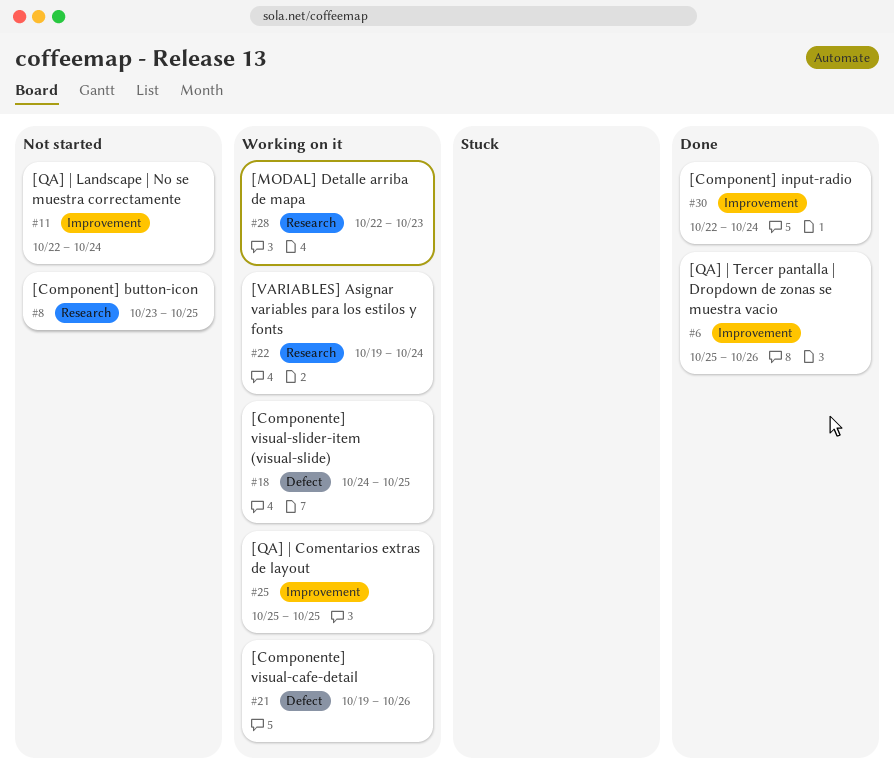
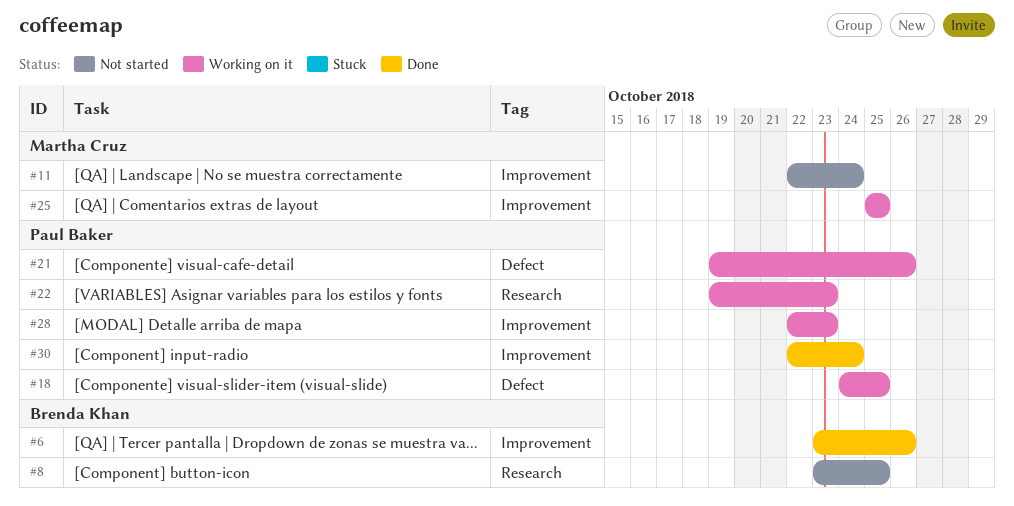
#6, start: Oct 25 -> Oct 23
#22, due: Oct 24 -> Oct 23
#28, label: Research -> Improvement

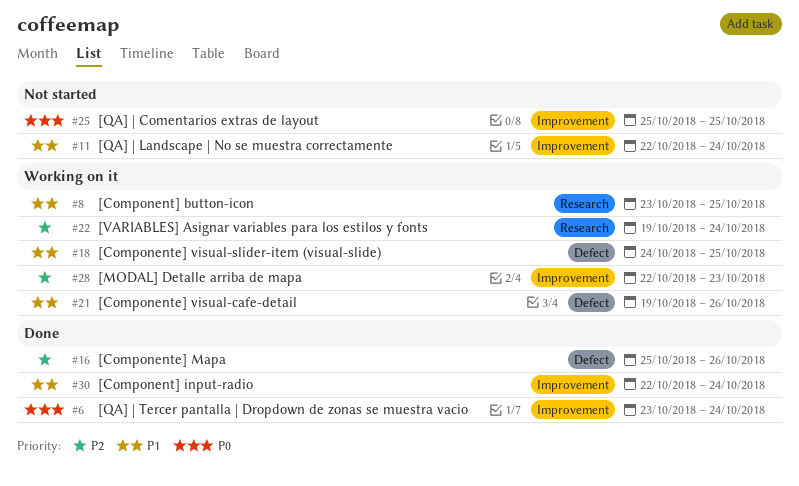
#6, due: Oct 26 -> Oct 24
#8, status: Not started -> Working on it
#16: none -> present
#22, due: Oct 23 -> Oct 24
#25, status: Working on it -> Not started

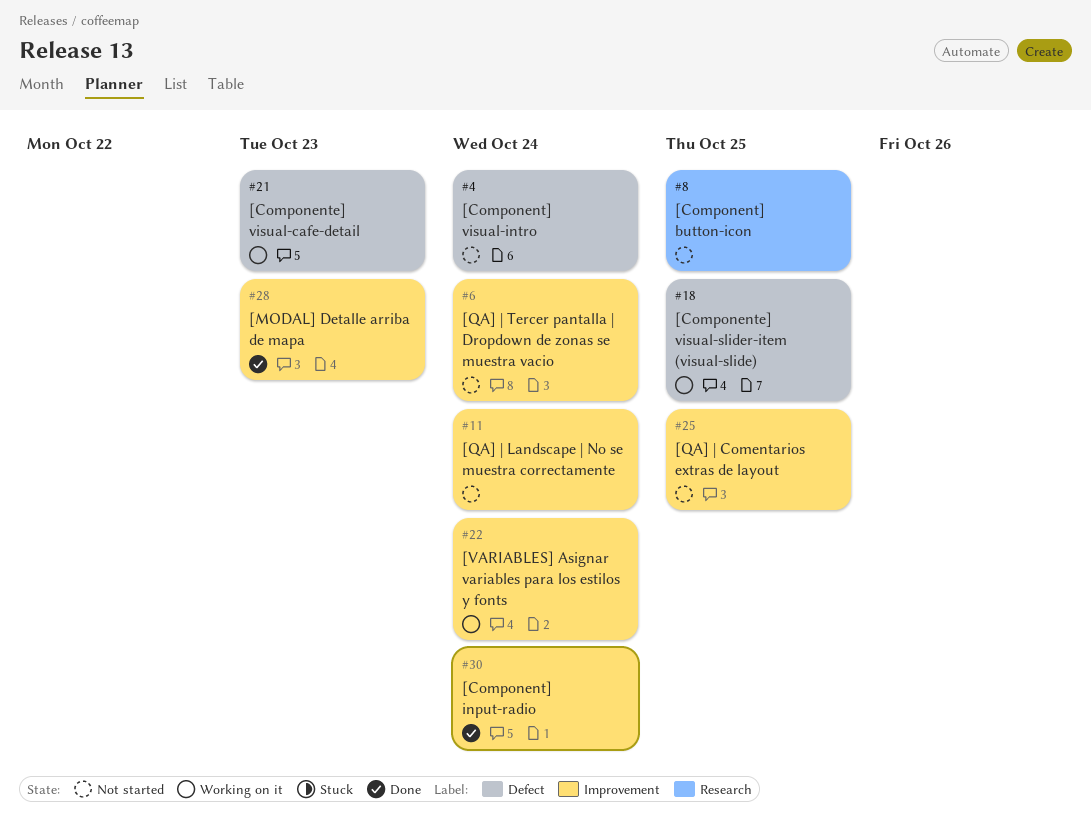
#4: none -> present
#6, status: Done -> Not started
#8, status: Working on it -> Not started
#16: present -> none
#21, due: Oct 26 -> Oct 23
#22, label: Research -> Improvement
#28, status: Working on it -> Done

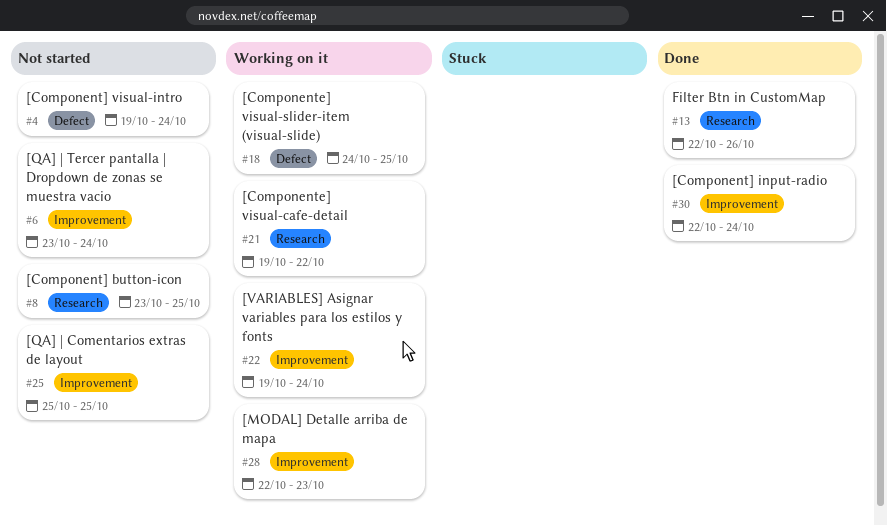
#11: present -> none
#13: none -> present
#21, label: Defect -> Research
#21, due: Oct 23 -> Oct 22
#28, status: Done -> Working on it

